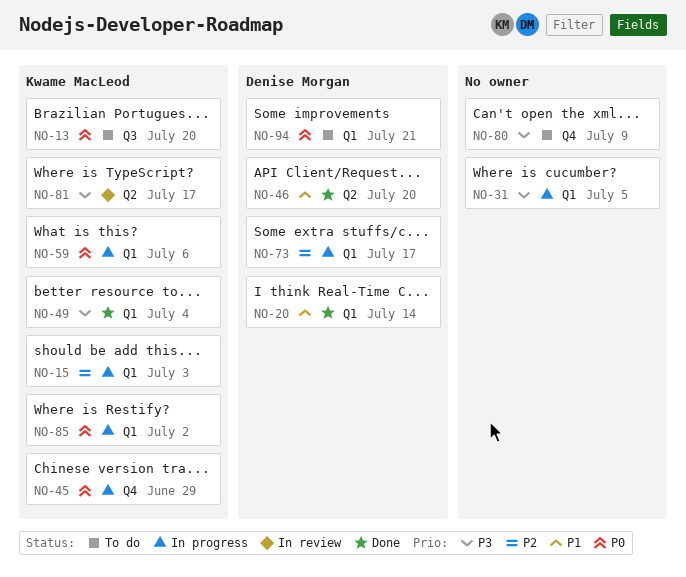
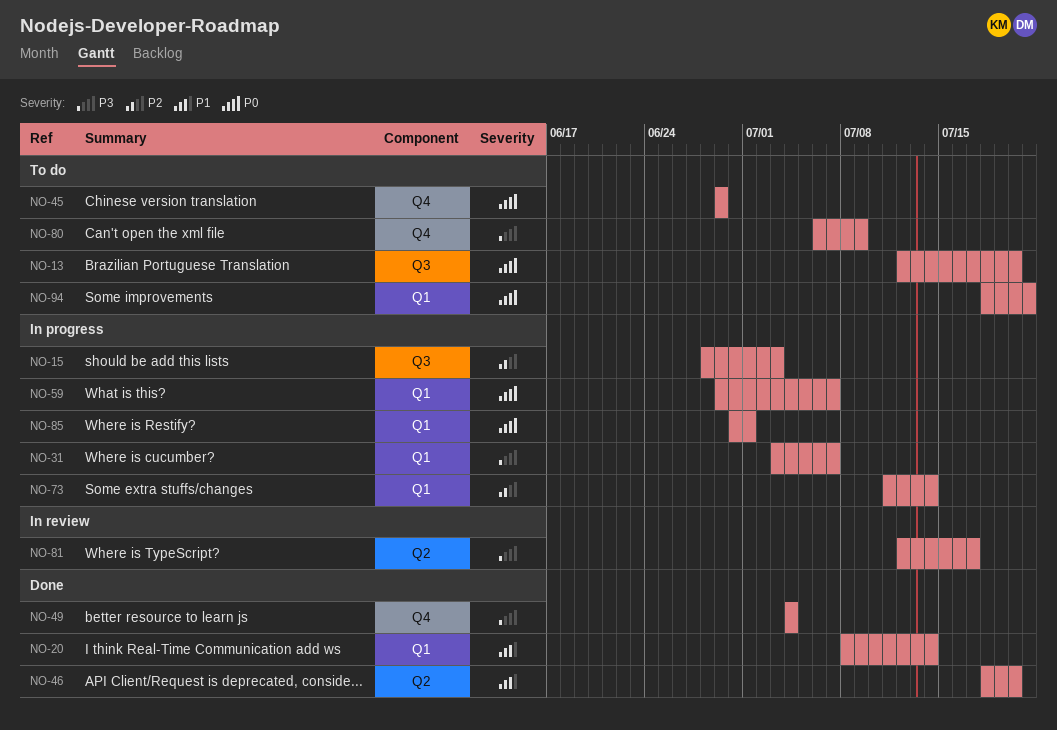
NO-15, label: Q1 -> Q3
NO-31, due: Jul 5 -> Jul 7
NO-45, status: In progress -> To do
NO-49, label: Q1 -> Q4
NO-59, due: Jul 6 -> Jul 7
NO-73, due: Jul 17 -> Jul 14
NO-85, due: Jul 2 -> Jul 1

